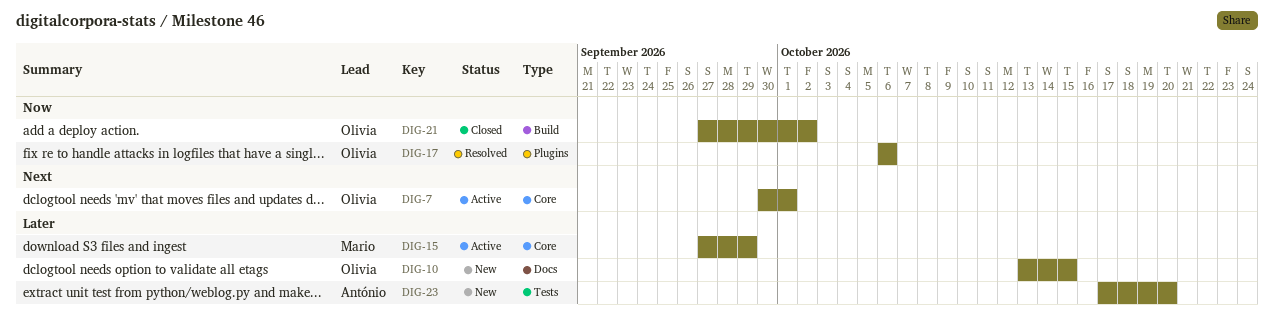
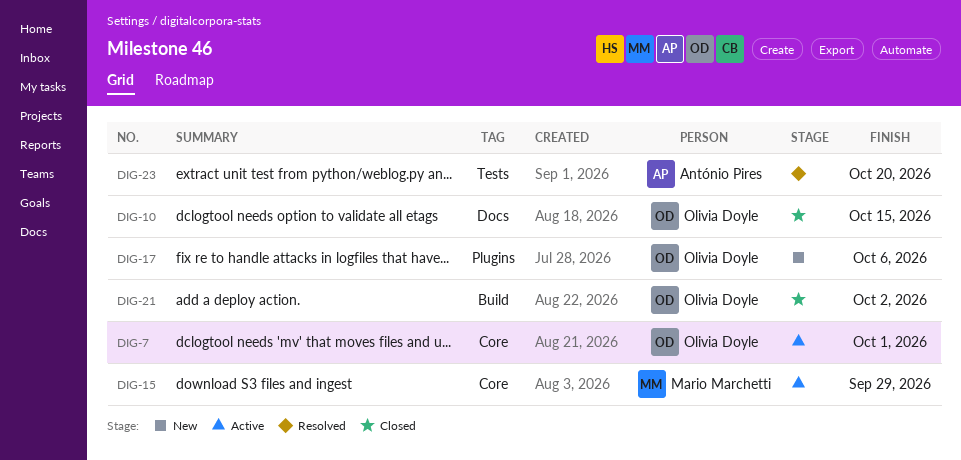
DIG-10, status: New -> Closed
DIG-17, status: Resolved -> New
DIG-23, status: New -> Resolved

